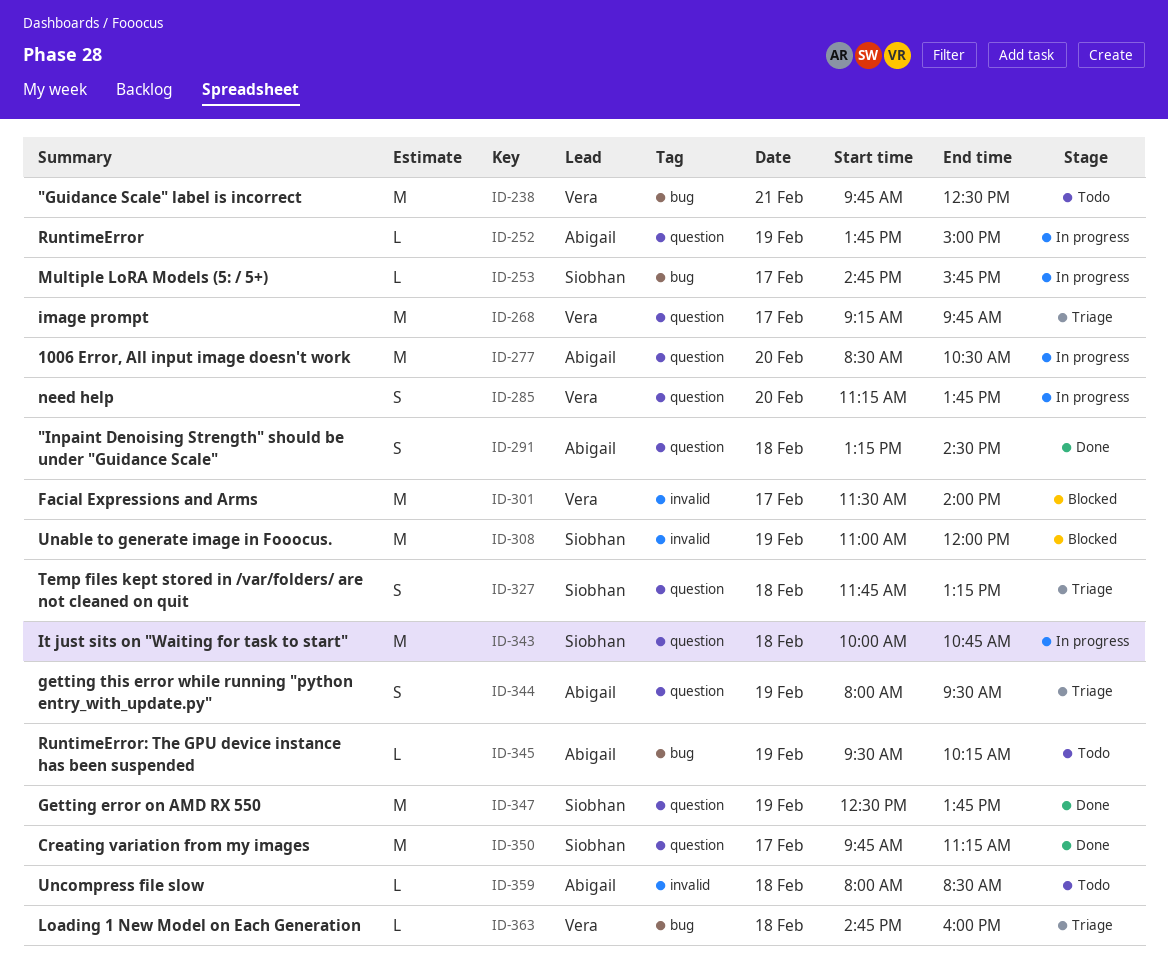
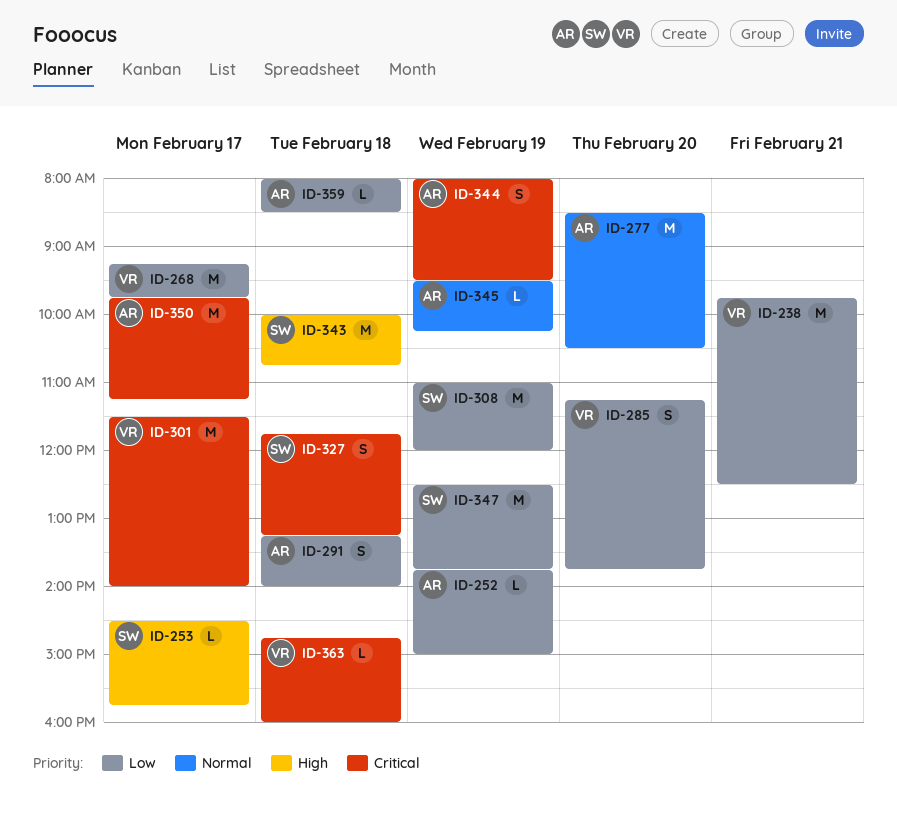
ID-253, begins: 14:45 -> 14:30
ID-291, ends: 14:30 -> 14:00
ID-350, owner: Siobhan -> Abigail

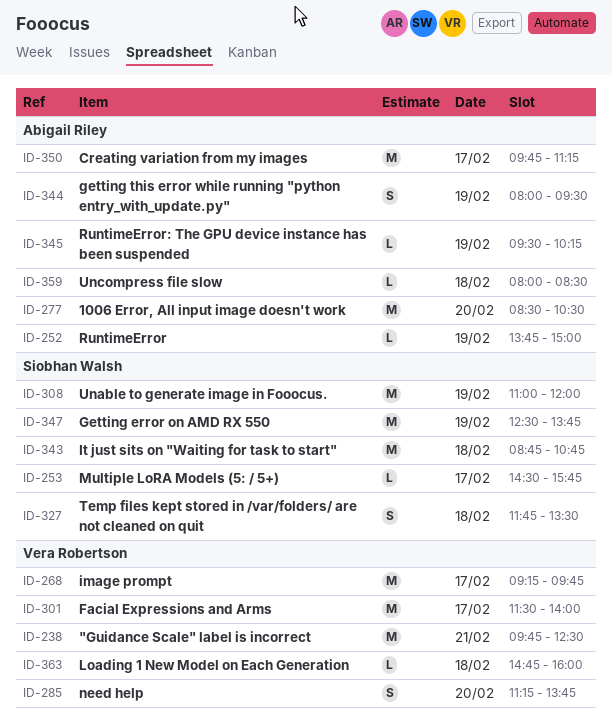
ID-291: present -> none
ID-327, ends: 13:15 -> 13:30
ID-343, begins: 10:00 -> 08:45

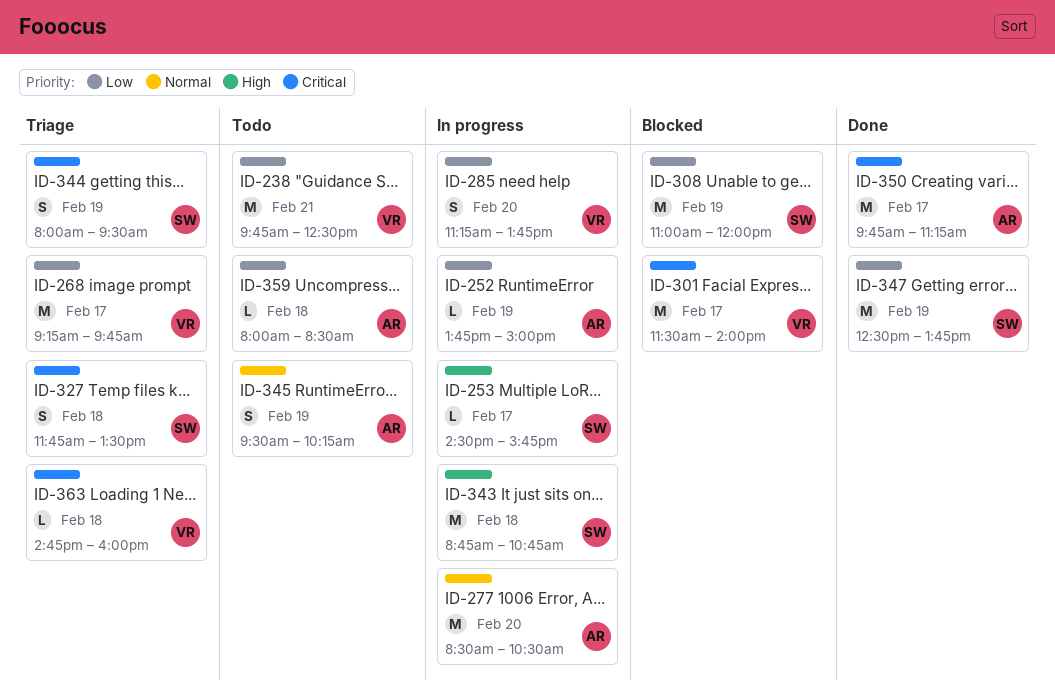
ID-344, owner: Abigail Riley -> Siobhan Walsh
ID-345, estimate: L -> S

